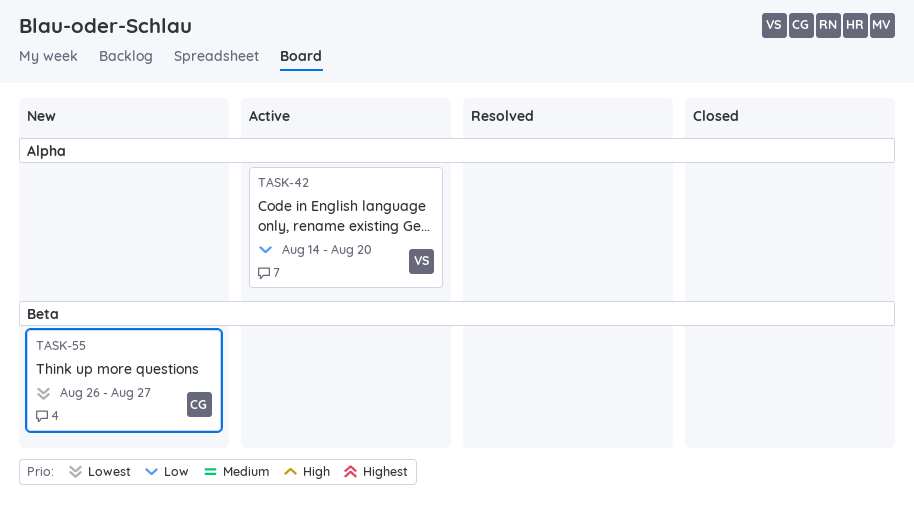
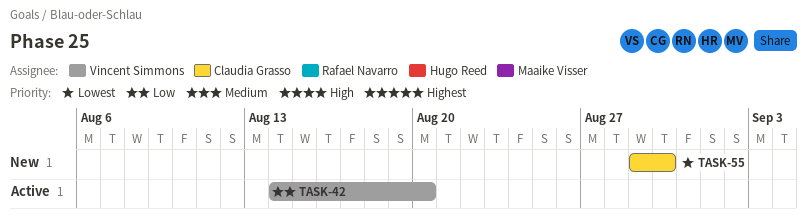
TASK-55, start: Aug 26 -> Aug 29
TASK-55, due: Aug 27 -> Aug 30

